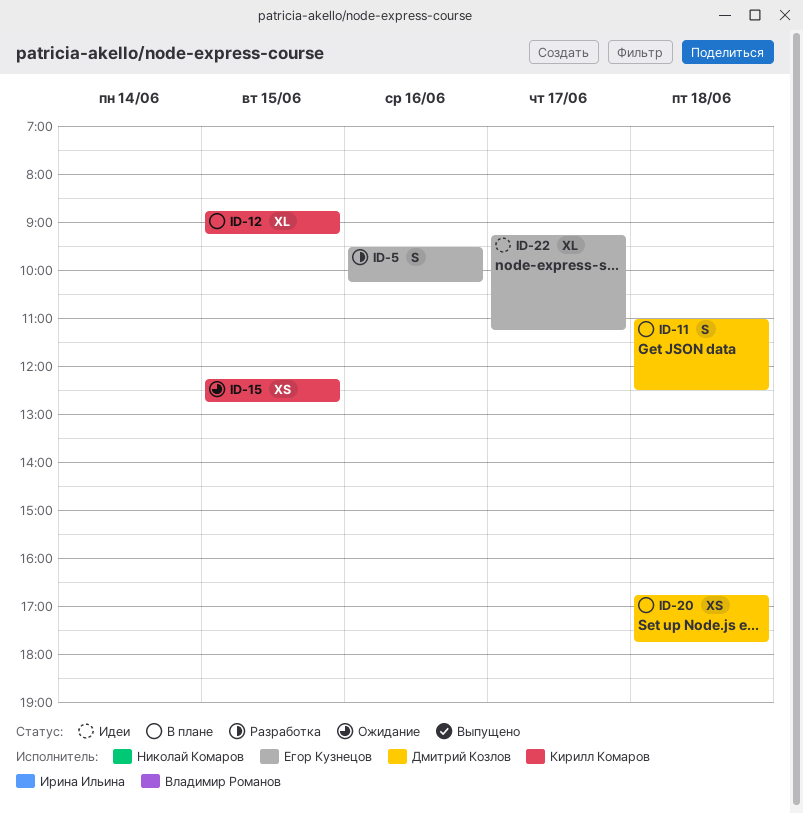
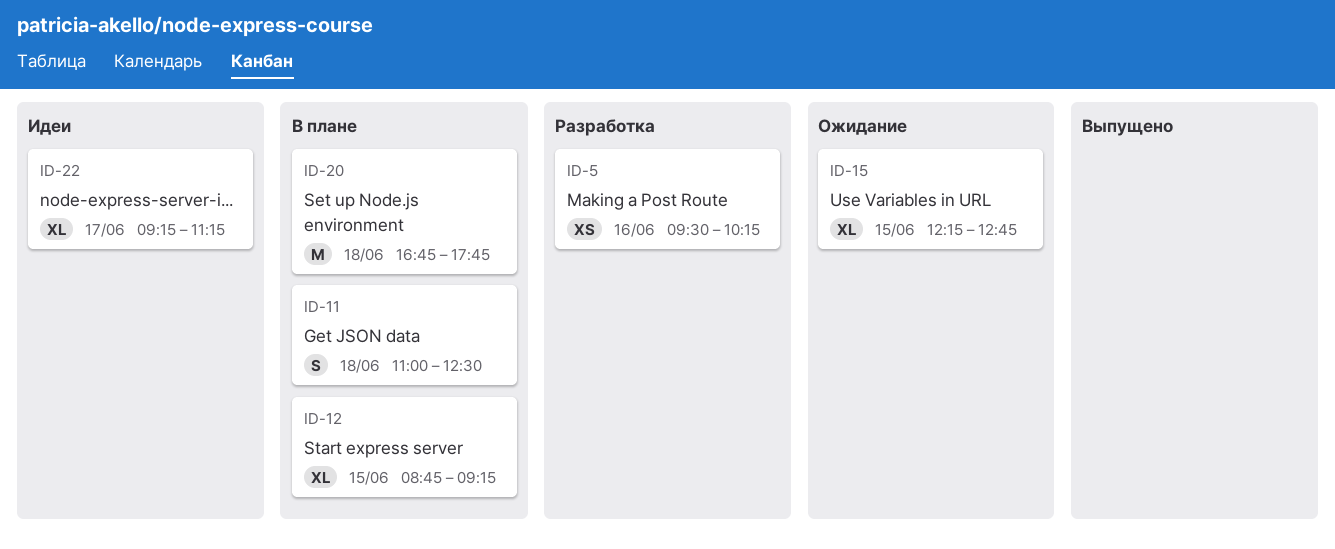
ID-5, estimate: S -> XS
ID-15, estimate: XS -> XL
ID-20, estimate: XS -> M

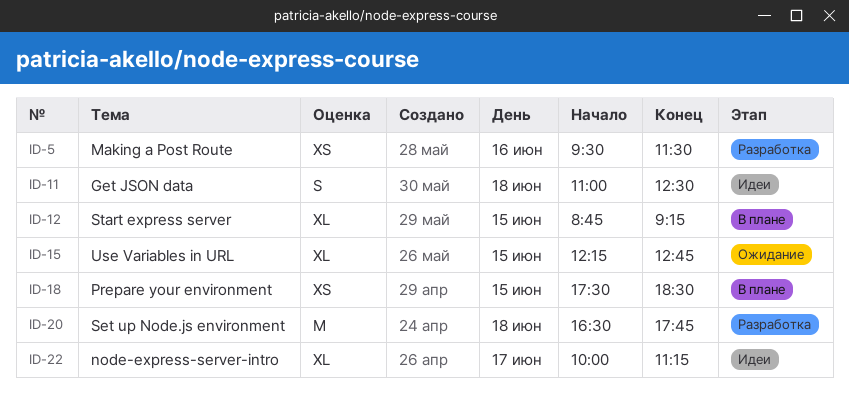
ID-5, ends: 10:15 -> 11:30
ID-11, status: В плане -> Идеи
ID-18: none -> present
ID-20, status: В плане -> Разработка
ID-20, begins: 16:45 -> 16:30
ID-22, begins: 09:15 -> 10:00

